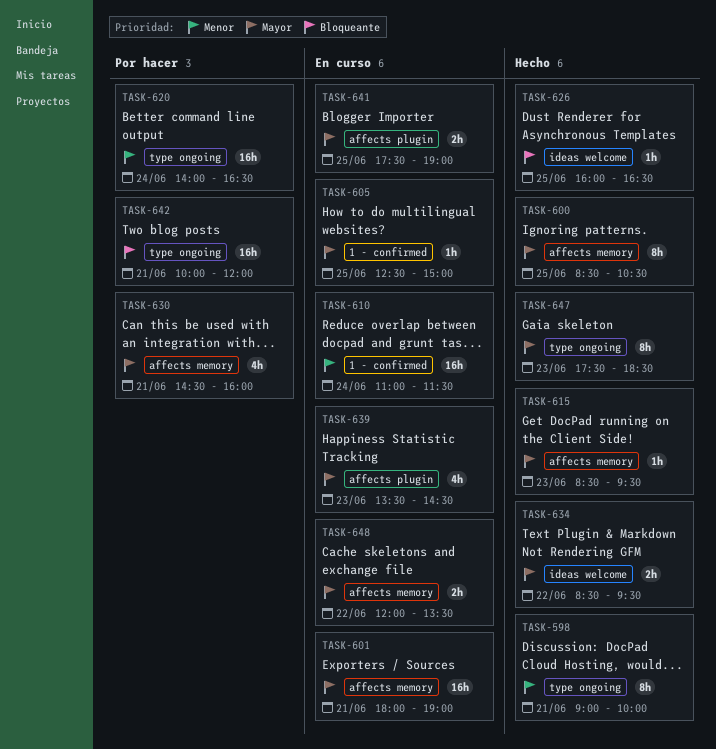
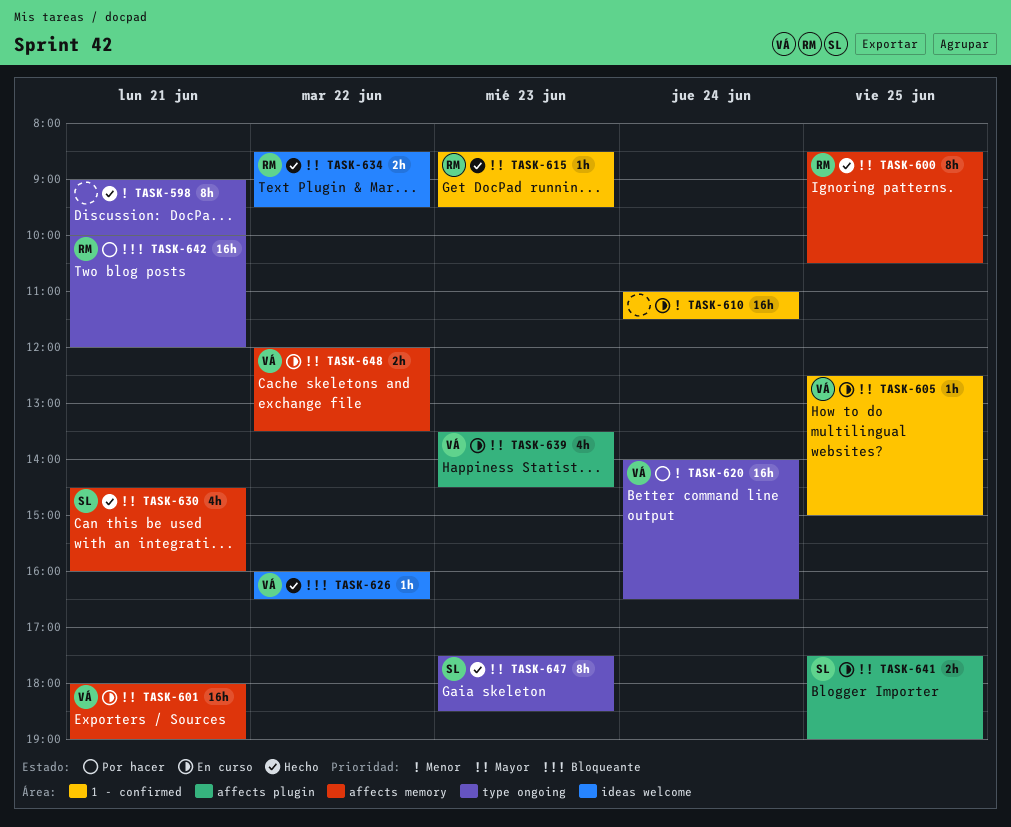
TASK-615, label: affects memory -> 1 - confirmed
TASK-626, day: Jun 25 -> Jun 22
TASK-630, status: Por hacer -> Hecho

